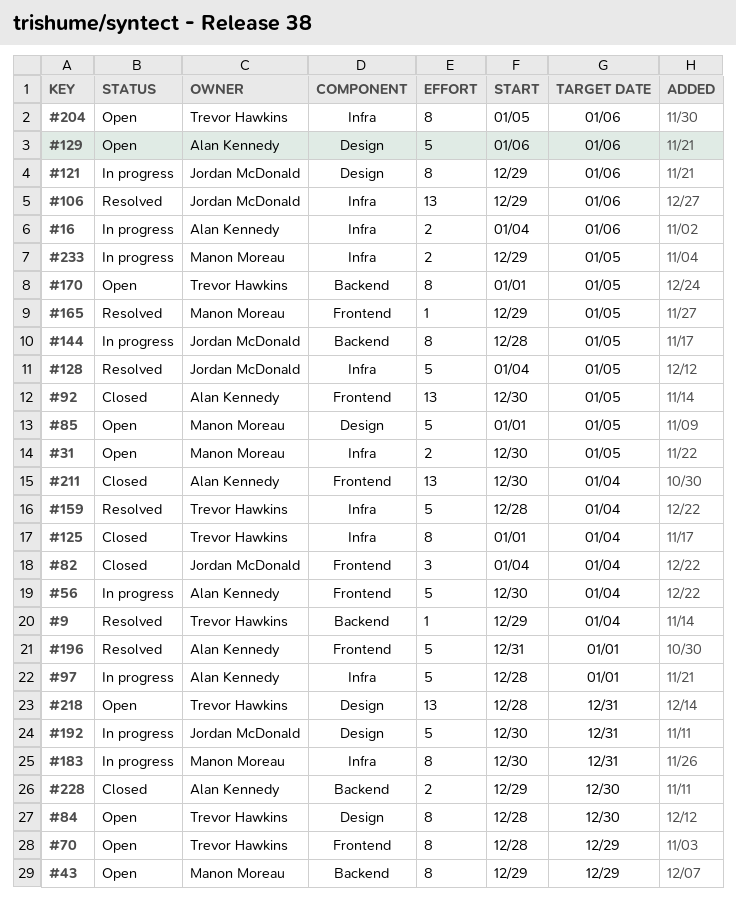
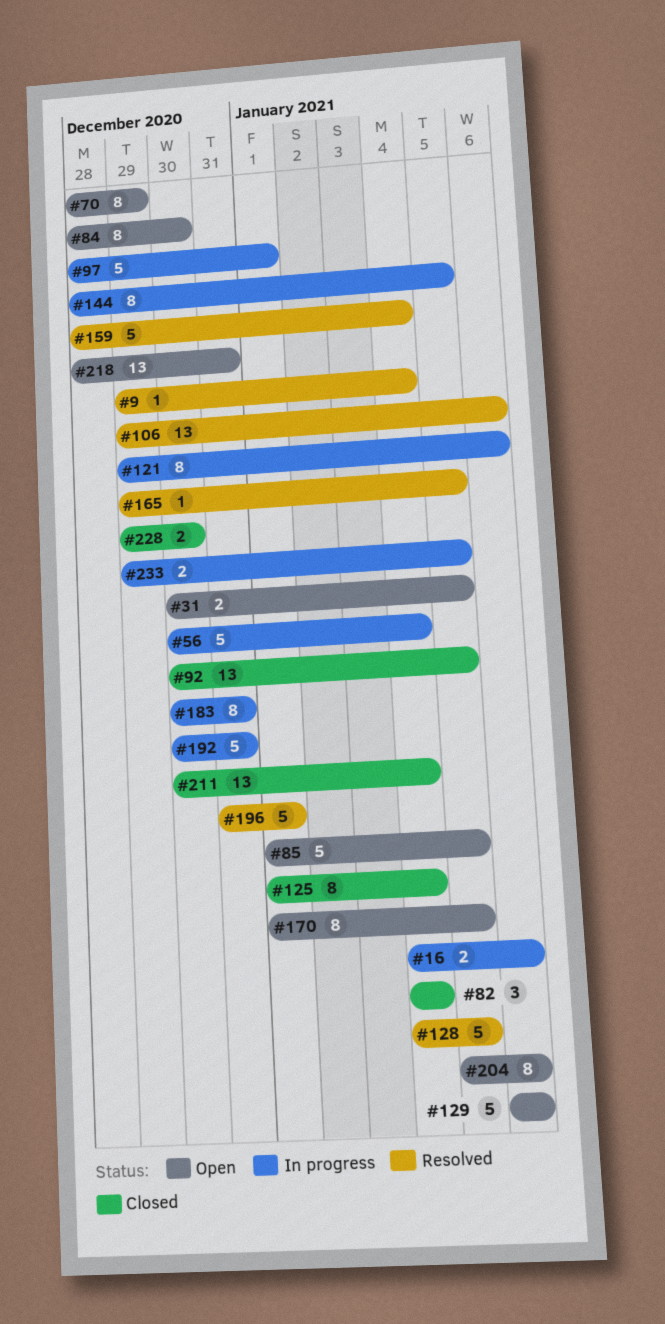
#43: present -> none

